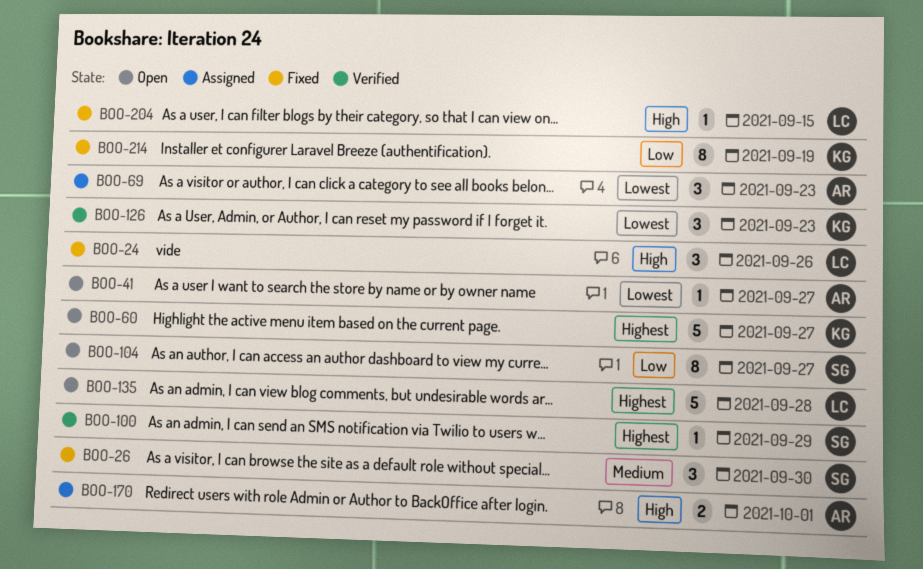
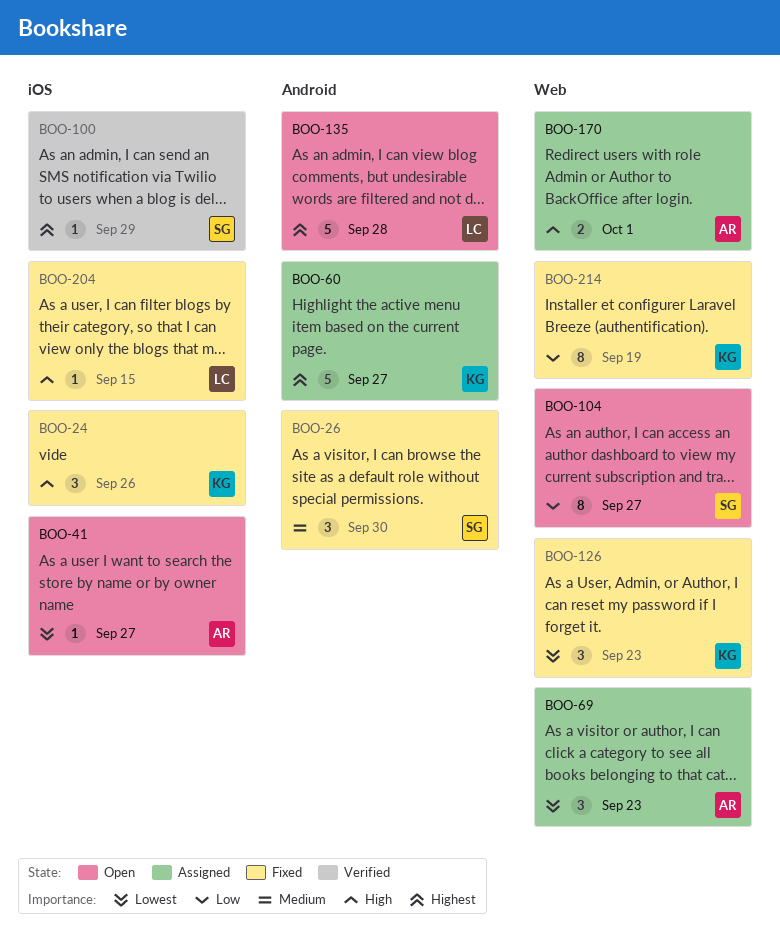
BOO-24, owner: LC -> KG
BOO-60, status: Open -> Assigned
BOO-126, status: Verified -> Fixed

